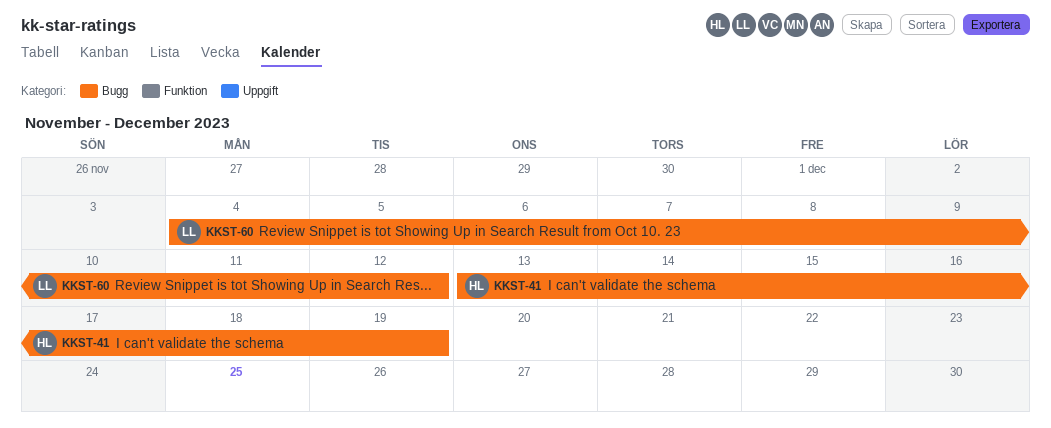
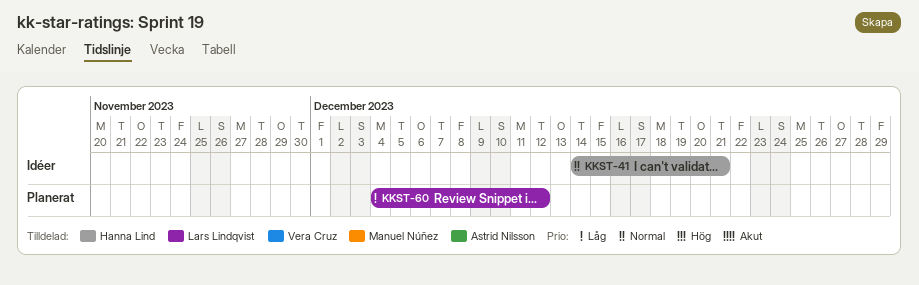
KKST-41, start: Dec 13 -> Dec 14
KKST-41, due: Dec 19 -> Dec 21

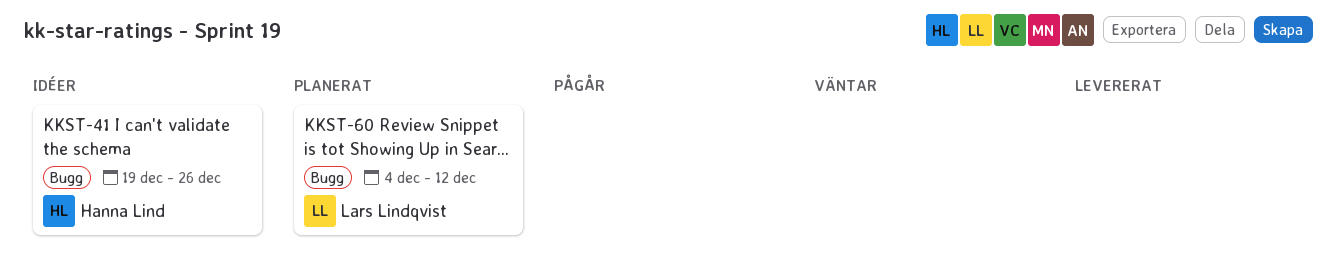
KKST-41, start: Dec 14 -> Dec 19
KKST-41, due: Dec 21 -> Dec 26

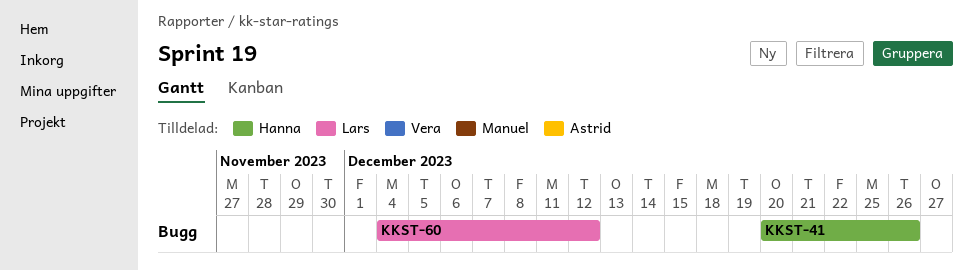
KKST-41, start: Dec 19 -> Dec 20

